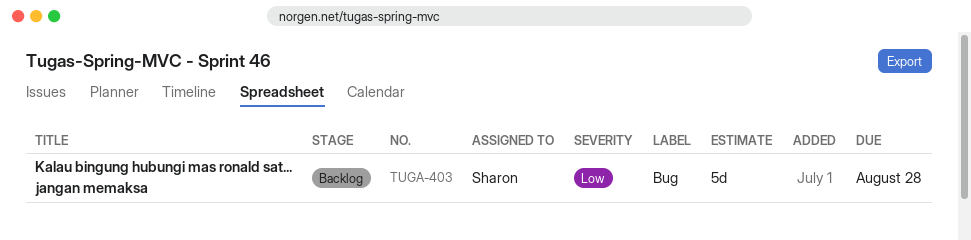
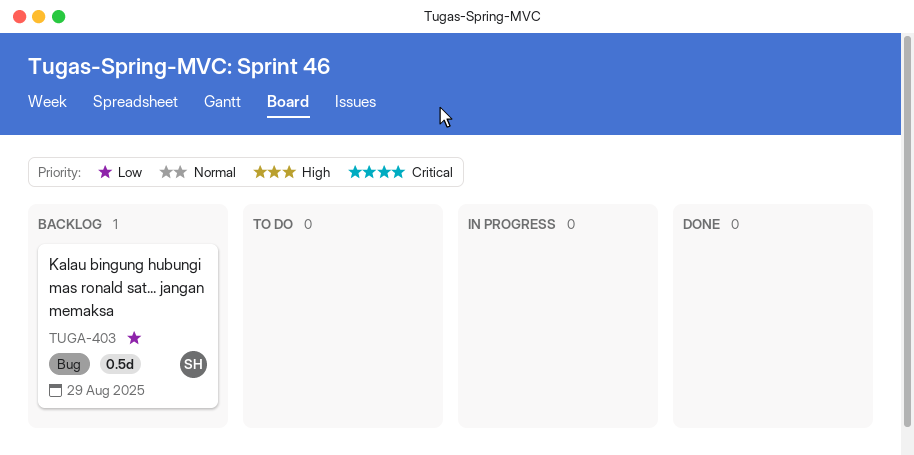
TUGA-403, estimate: 5d -> 0.5d
TUGA-403, due: Aug 28 -> Aug 29

